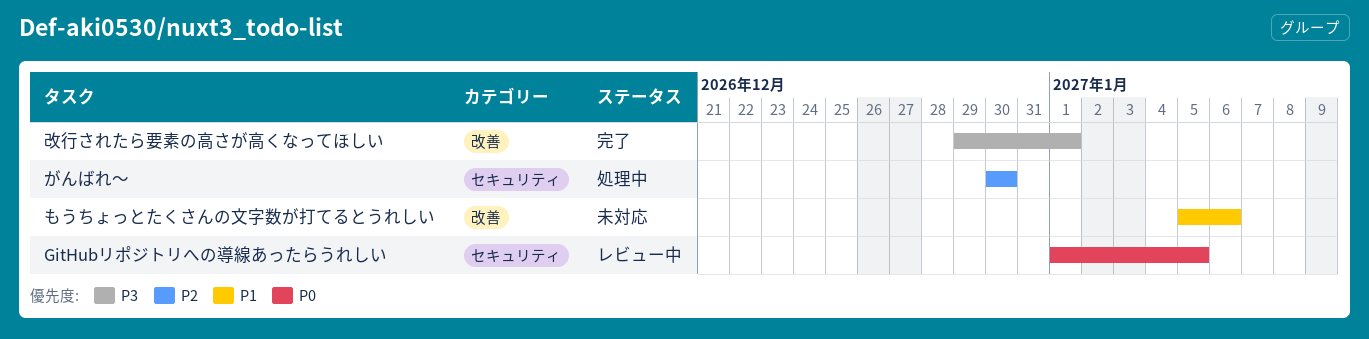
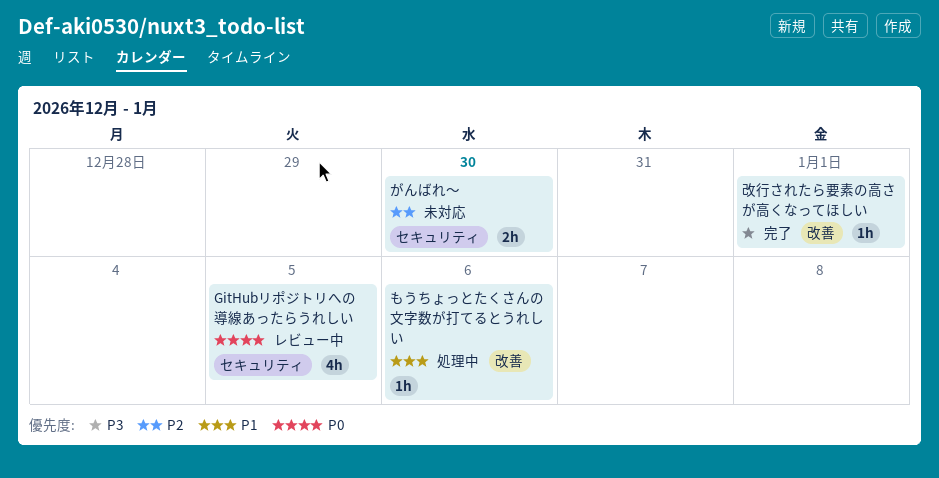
がんばれ〜, status: 処理中 -> 未対応
もうちょっとたくさんの文字数が打てるとうれしい, status: 未対応 -> 処理中

